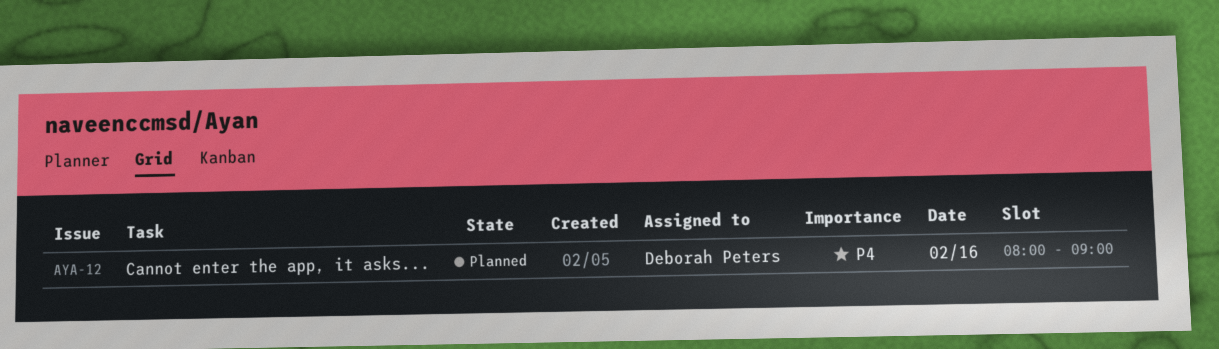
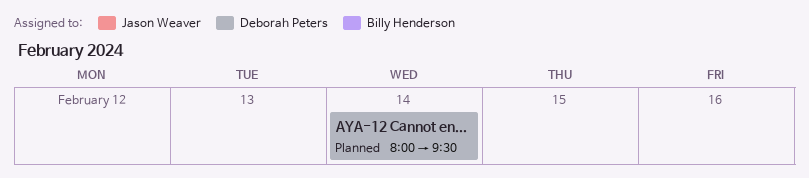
AYA-12, day: Feb 16 -> Feb 14
AYA-12, ends: 09:00 -> 09:30

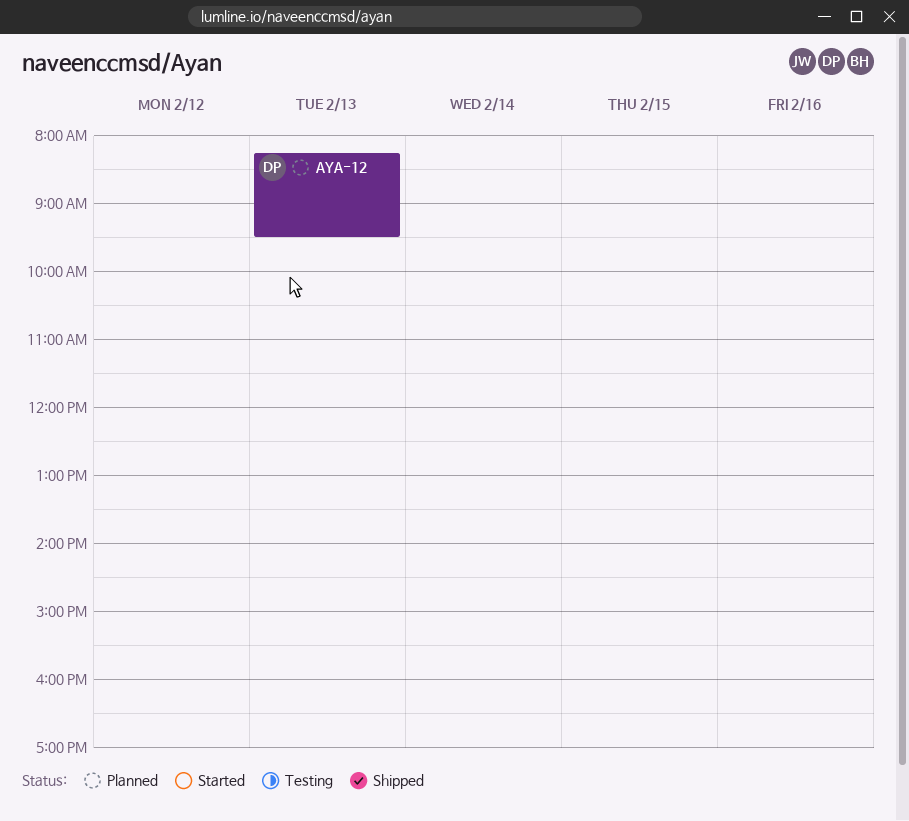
AYA-12, day: Feb 14 -> Feb 13
AYA-12, begins: 08:00 -> 08:15

